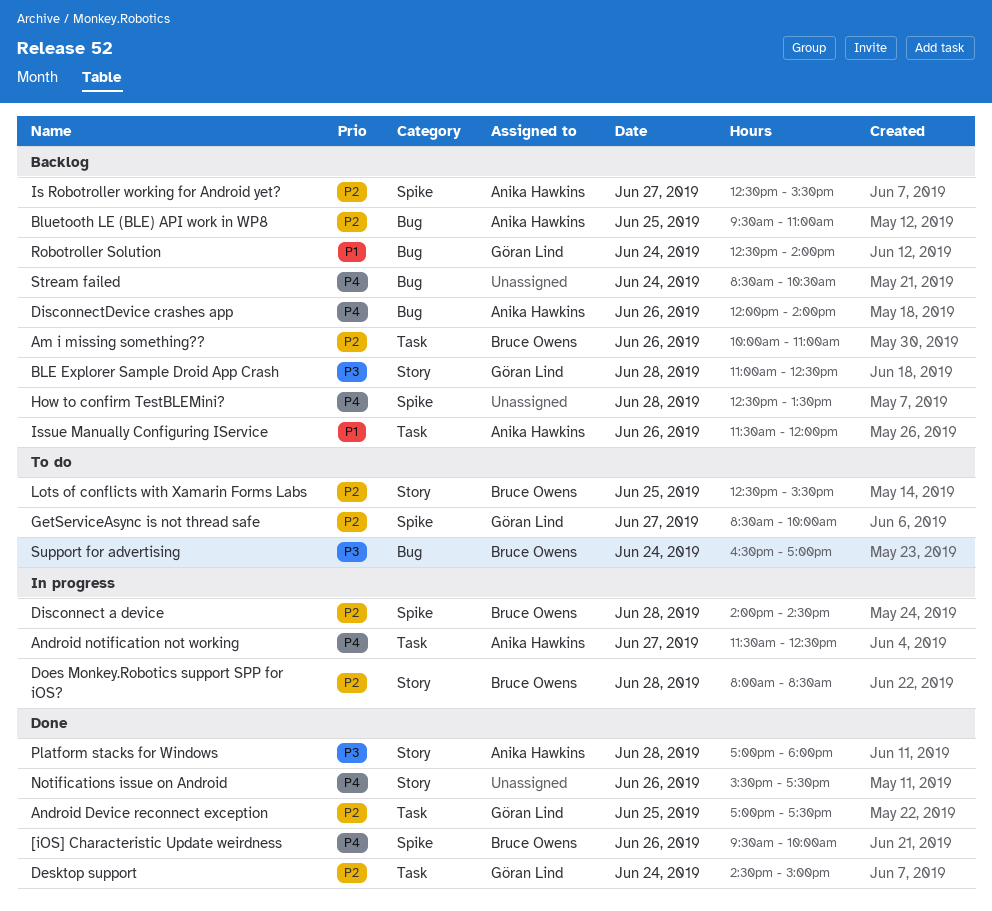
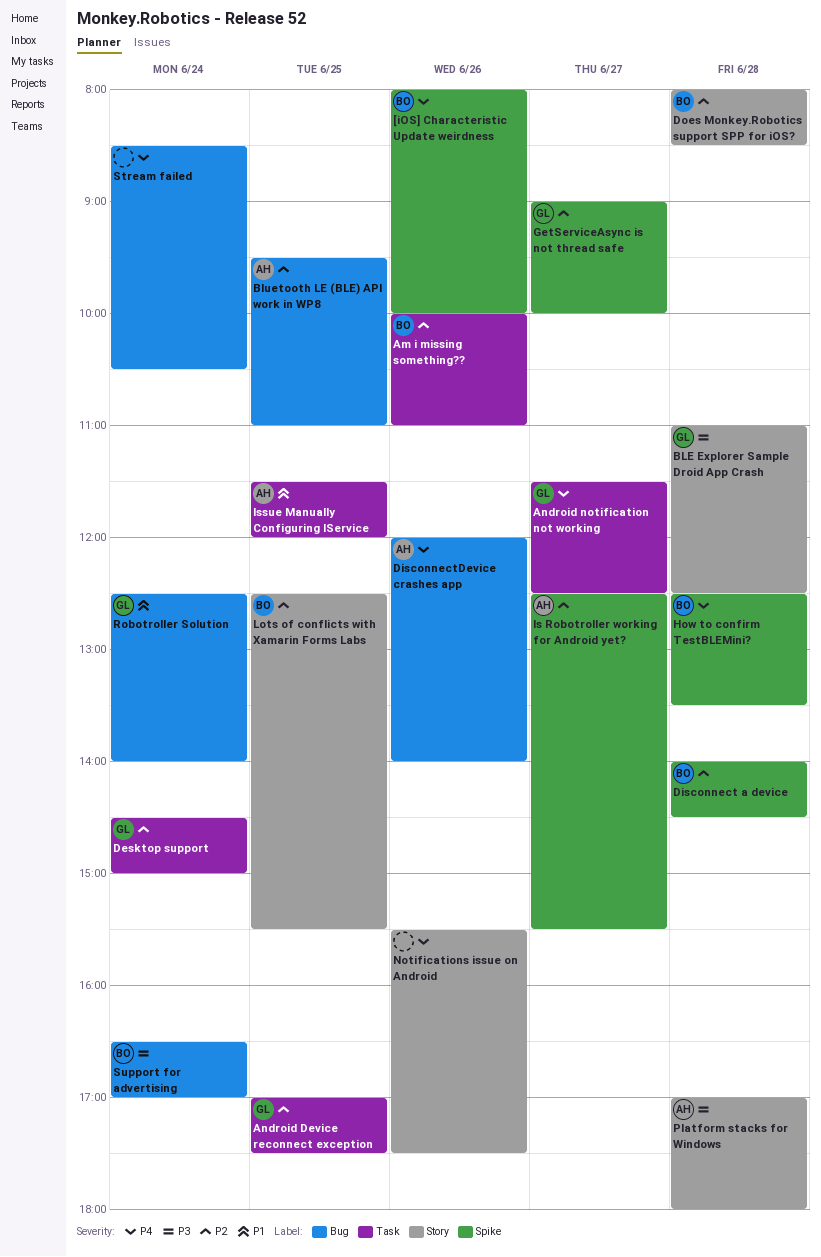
[iOS] Characteristic Update weirdness, begins: 09:30 -> 08:00
Android notification not working, owner: Anika Hawkins -> Göran Lind
GetServiceAsync is not thread safe, begins: 08:30 -> 09:00
How to confirm TestBLEMini?, owner: none -> Bruce Owens
Issue Manually Configuring IService, day: Jun 26 -> Jun 25

